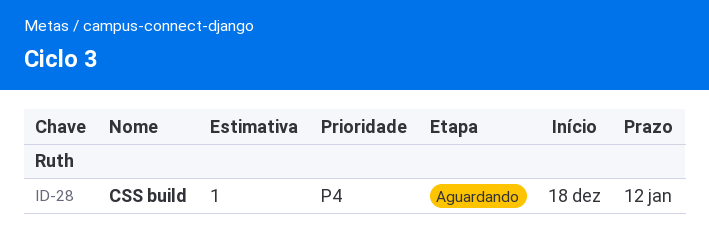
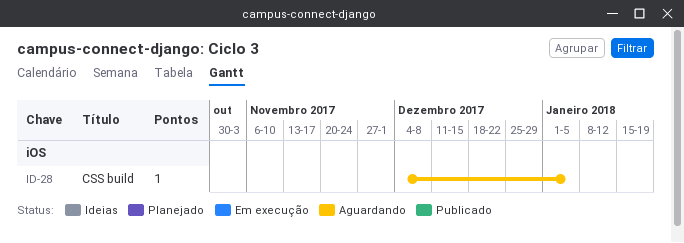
ID-28, start: Dec 18 -> Dec 4
ID-28, due: Jan 12 -> Jan 5

